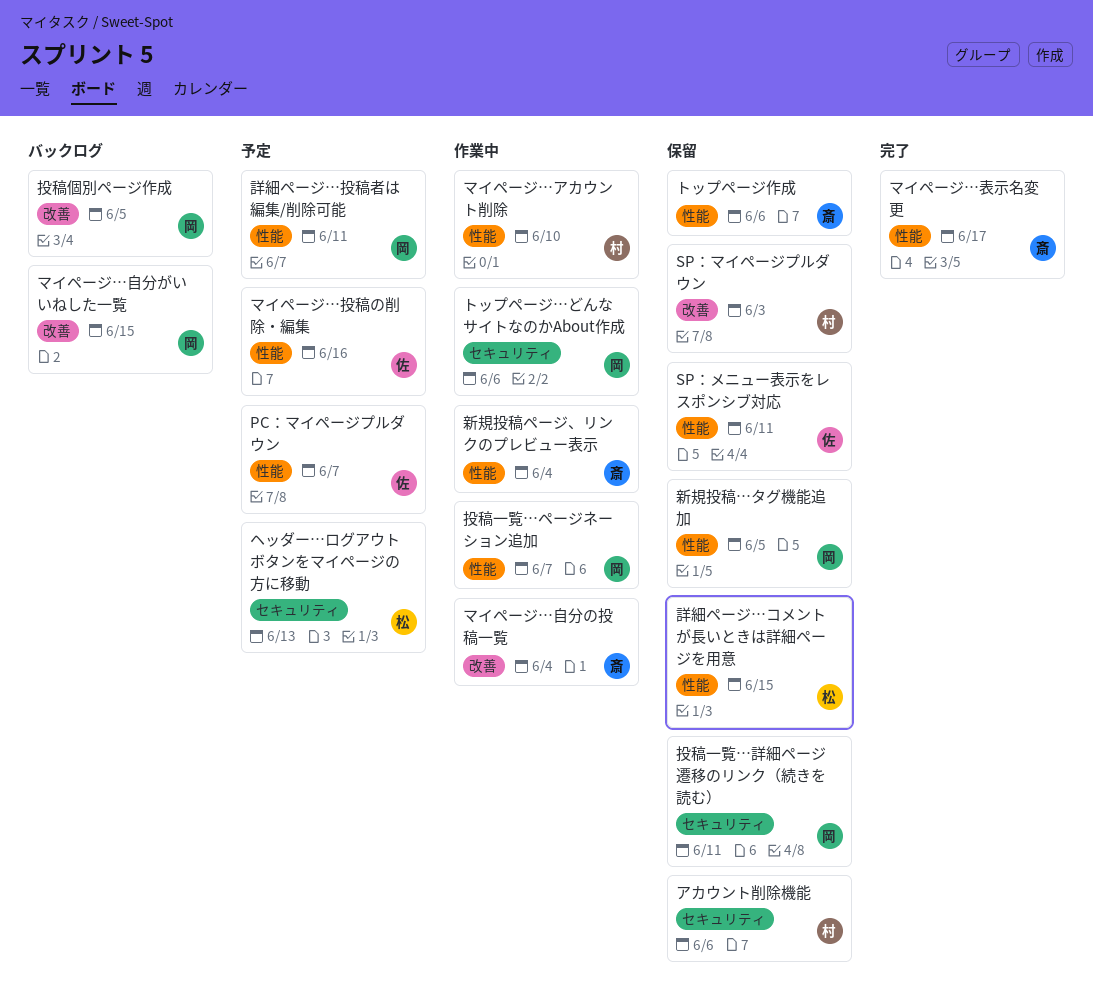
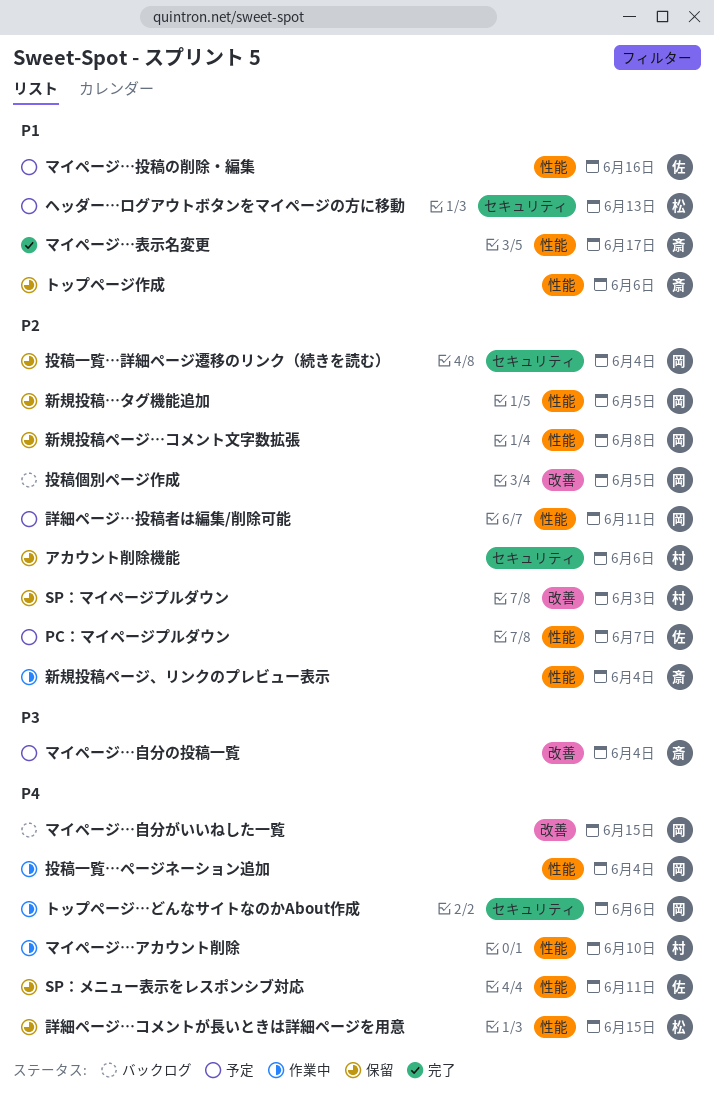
マイページ…自分の投稿一覧, status: 作業中 -> 予定
投稿一覧…ページネーション追加, due: Jun 7 -> Jun 4
投稿一覧…詳細ページ遷移のリンク（続きを読む）, due: Jun 11 -> Jun 4
新規投稿ページ…コメント文字数拡張: none -> present

